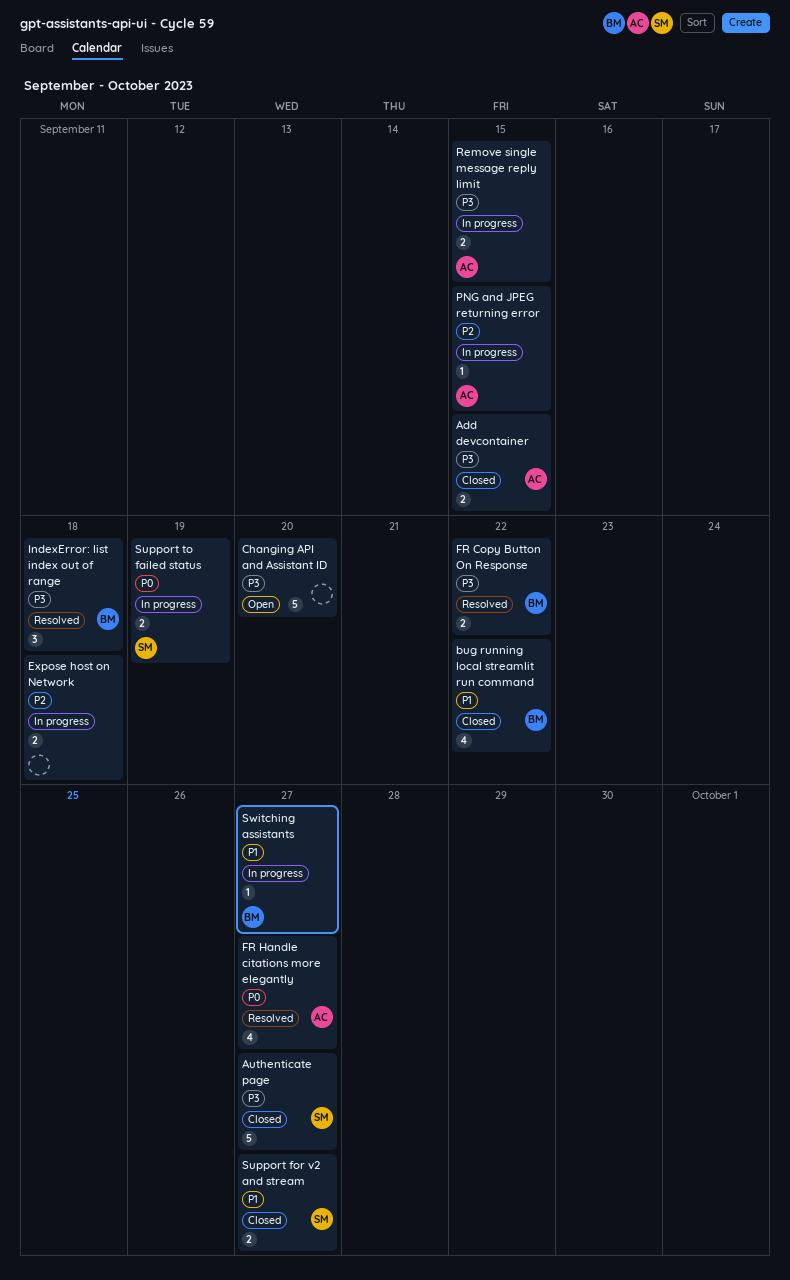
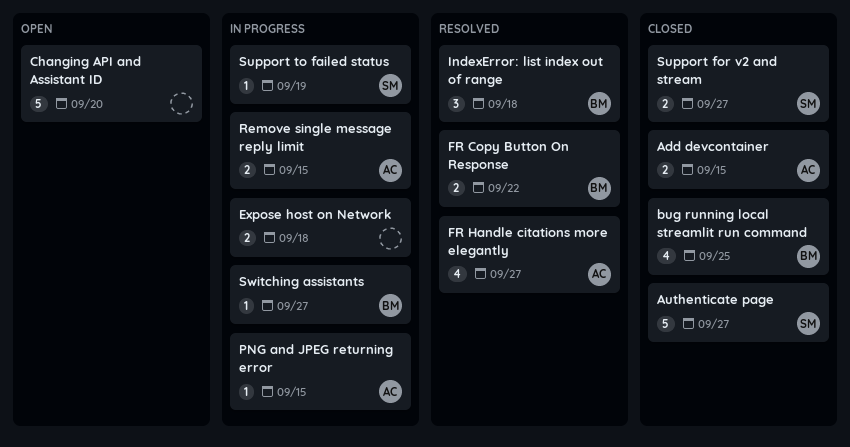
bug running local streamlit run command, due: Sep 22 -> Sep 25
Support to failed status, estimate: 2 -> 1

